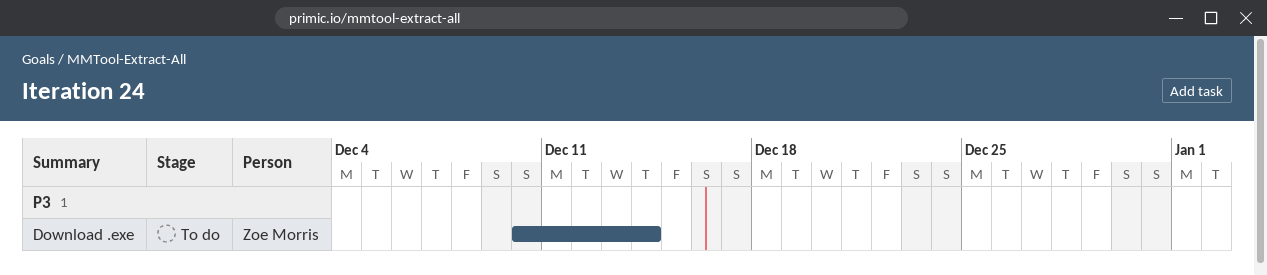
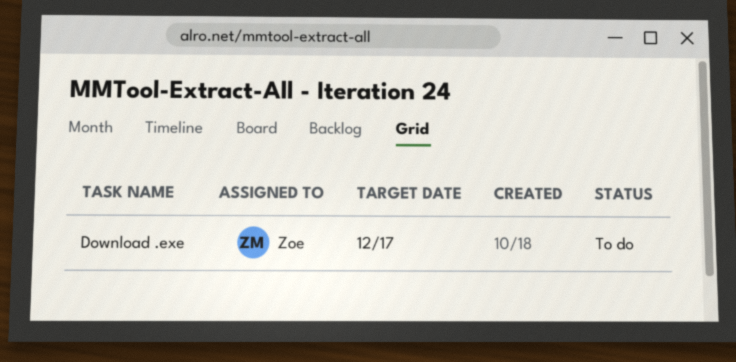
Download .exe, due: Dec 14 -> Dec 17

